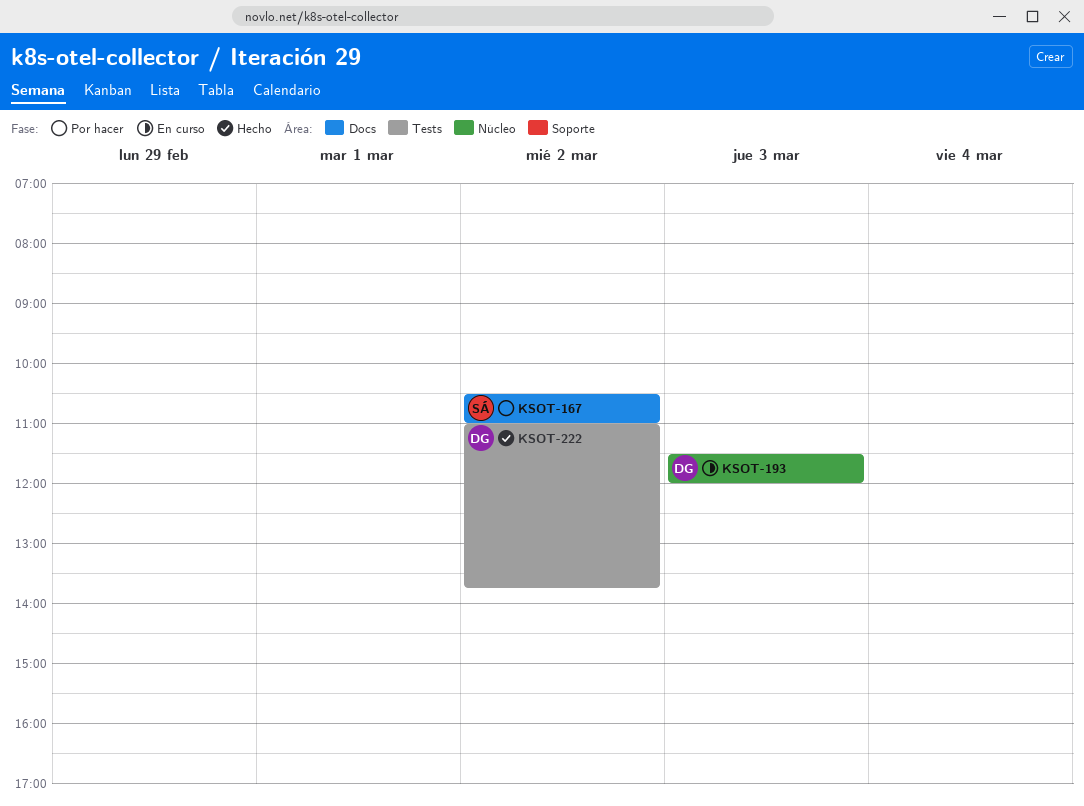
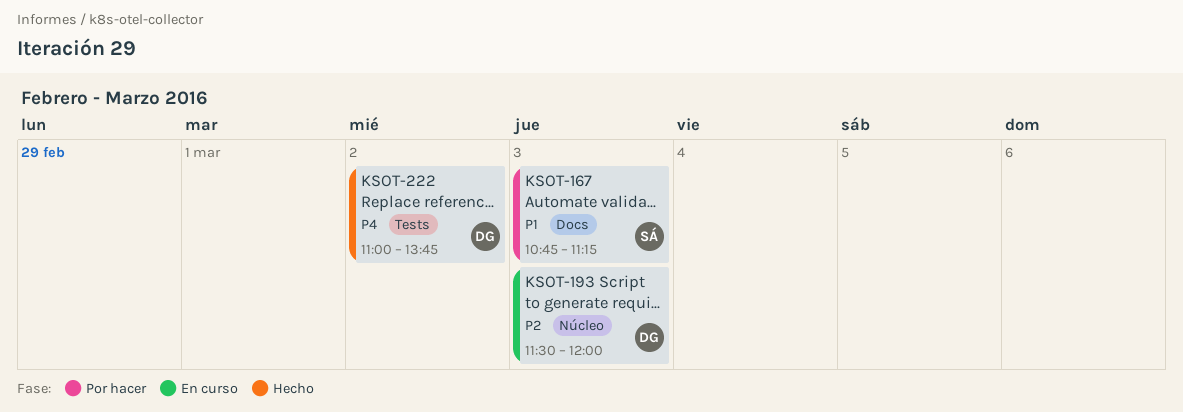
KSOT-167, day: Mar 2 -> Mar 3
KSOT-167, begins: 10:30 -> 10:45
KSOT-167, ends: 11:00 -> 11:15

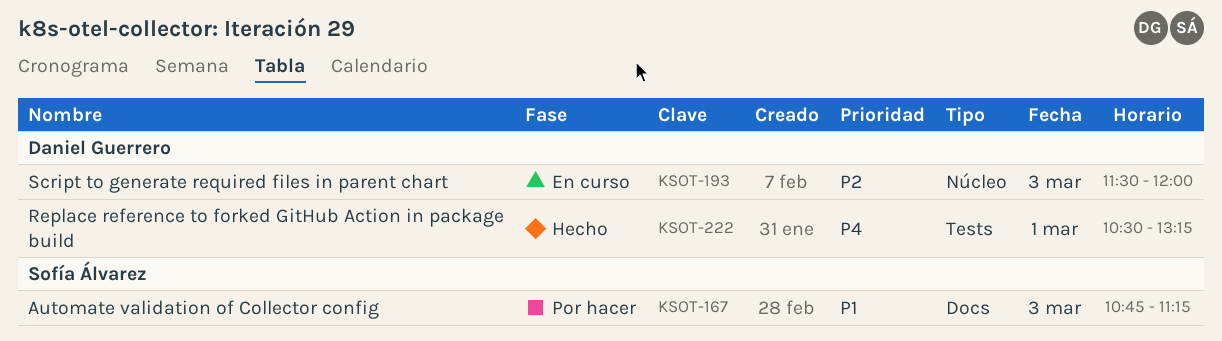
KSOT-222, day: Mar 2 -> Mar 1
KSOT-222, begins: 11:00 -> 10:30
KSOT-222, ends: 13:45 -> 13:15

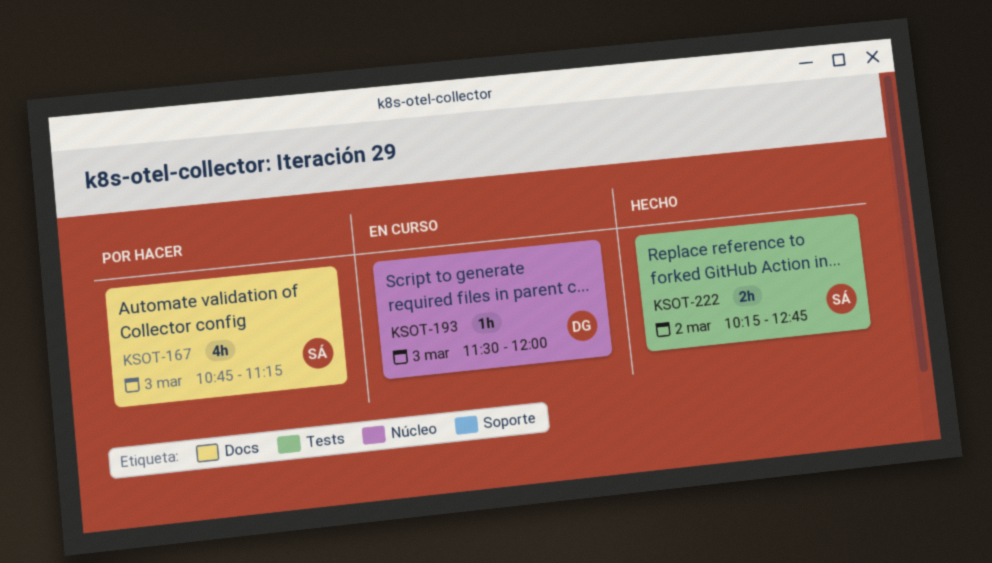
KSOT-222, owner: Daniel Guerrero -> Sofía Álvarez
KSOT-222, day: Mar 1 -> Mar 2
KSOT-222, begins: 10:30 -> 10:15
KSOT-222, ends: 13:15 -> 12:45

